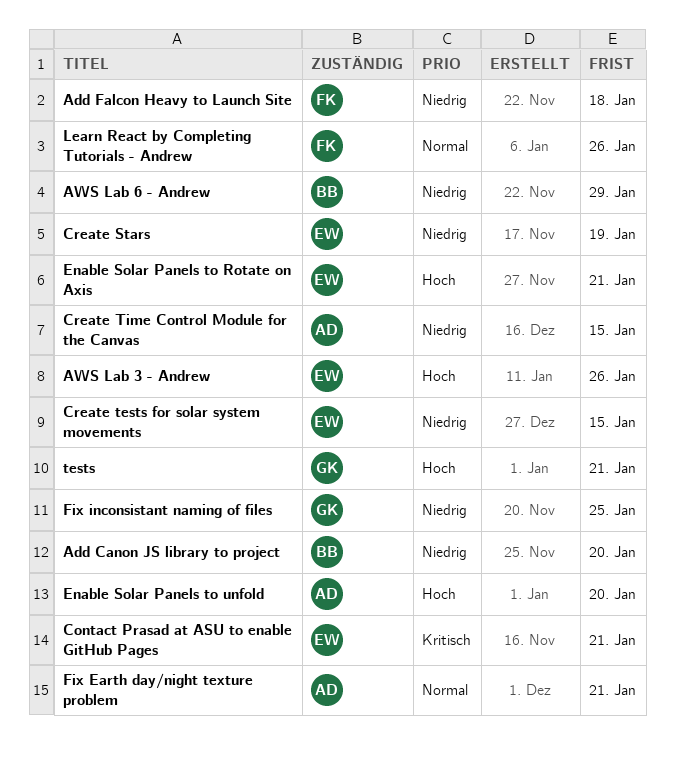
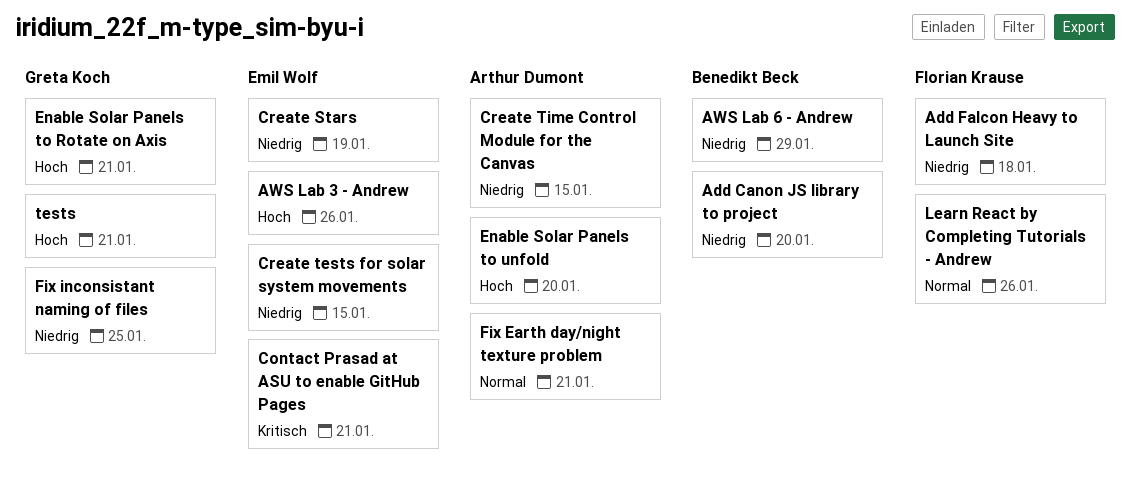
Enable Solar Panels to Rotate on Axis, owner: Emil Wolf -> Greta Koch

